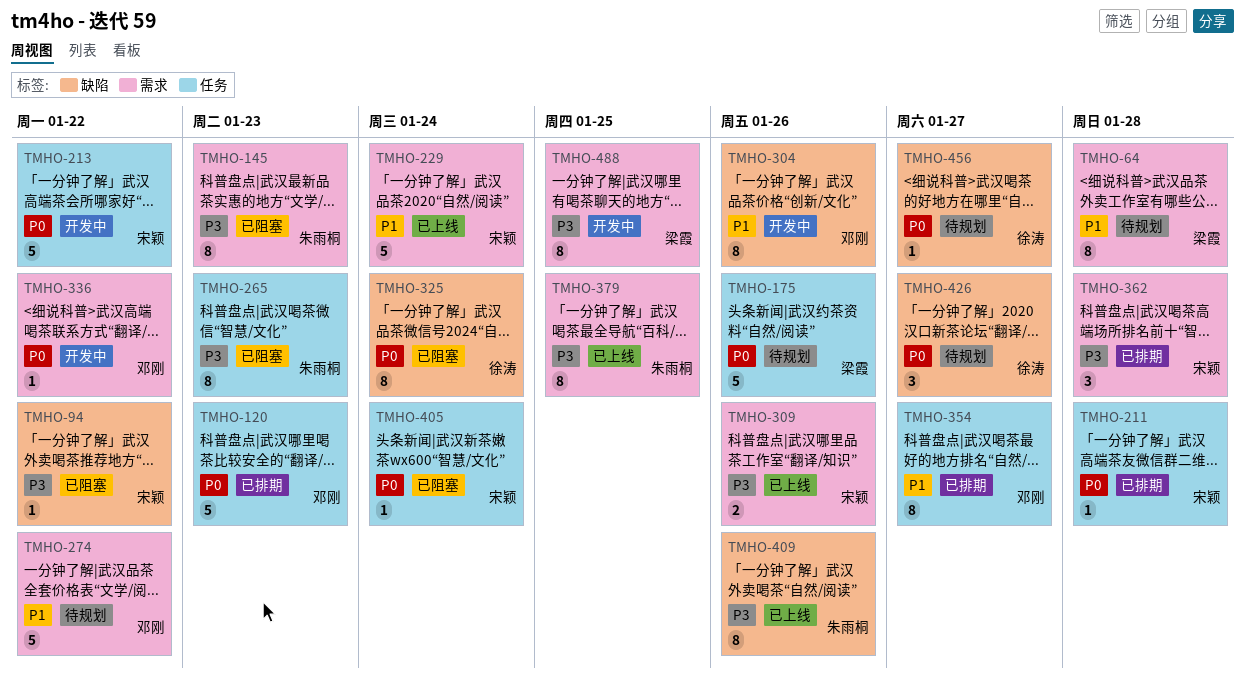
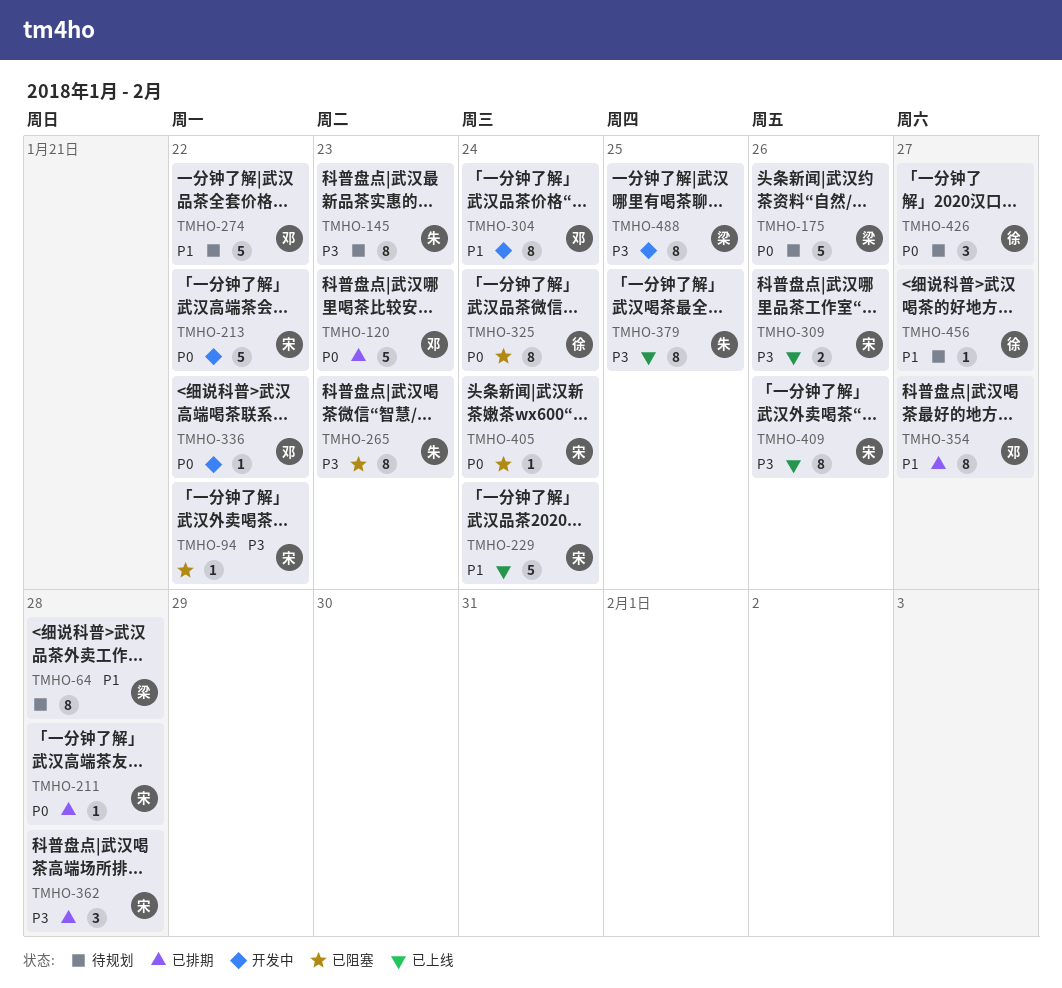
TMHO-145, status: 已阻塞 -> 待规划
TMHO-304, due: Jan 26 -> Jan 24
TMHO-409, owner: 朱雨桐 -> 宋颖
TMHO-456, priority: P0 -> P1

